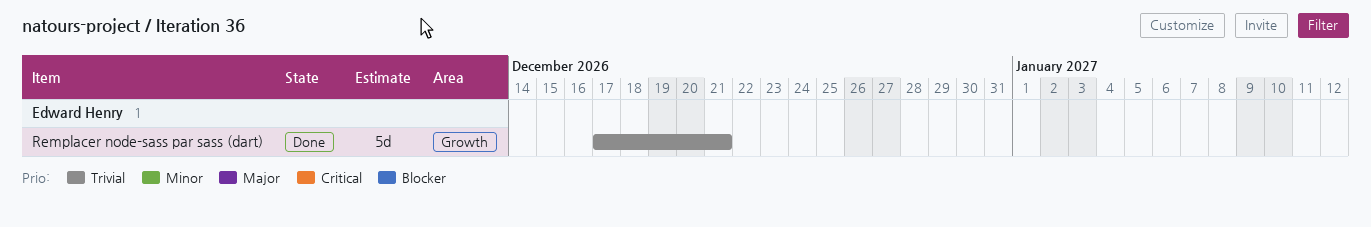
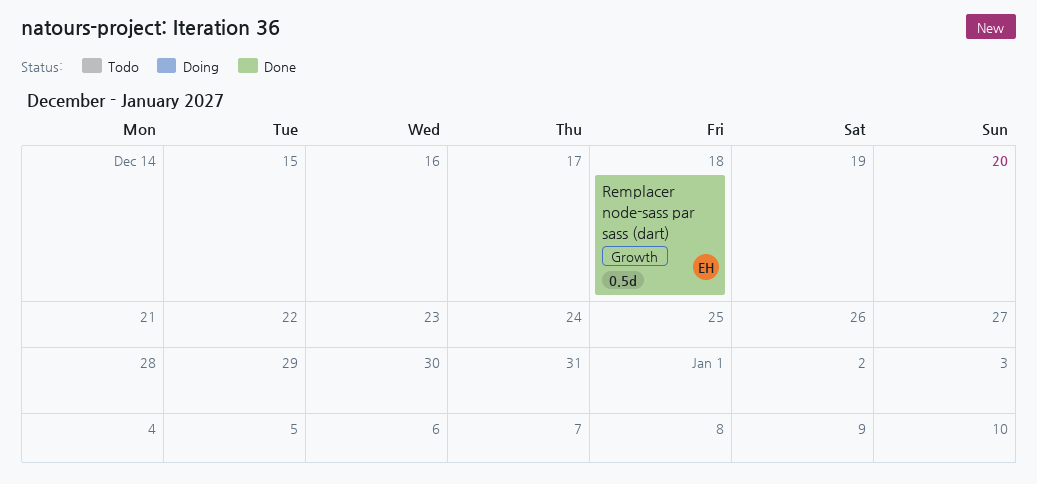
Remplacer node-sass par sass (dart), estimate: 5d -> 0.5d
Remplacer node-sass par sass (dart), due: Dec 21 -> Dec 18

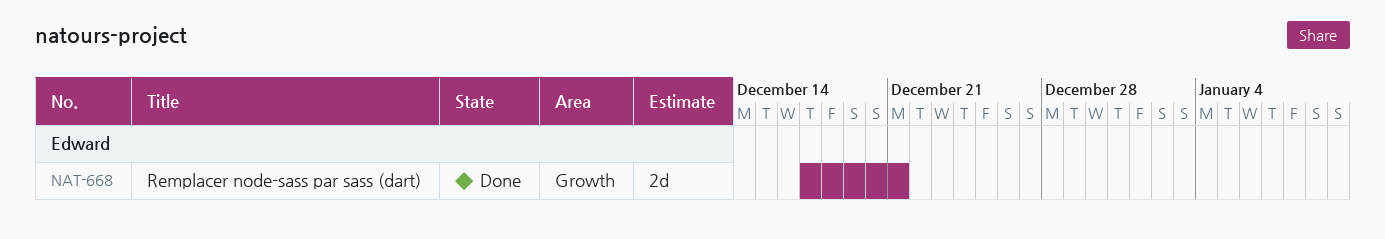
Remplacer node-sass par sass (dart), estimate: 0.5d -> 2d
Remplacer node-sass par sass (dart), due: Dec 18 -> Dec 21

